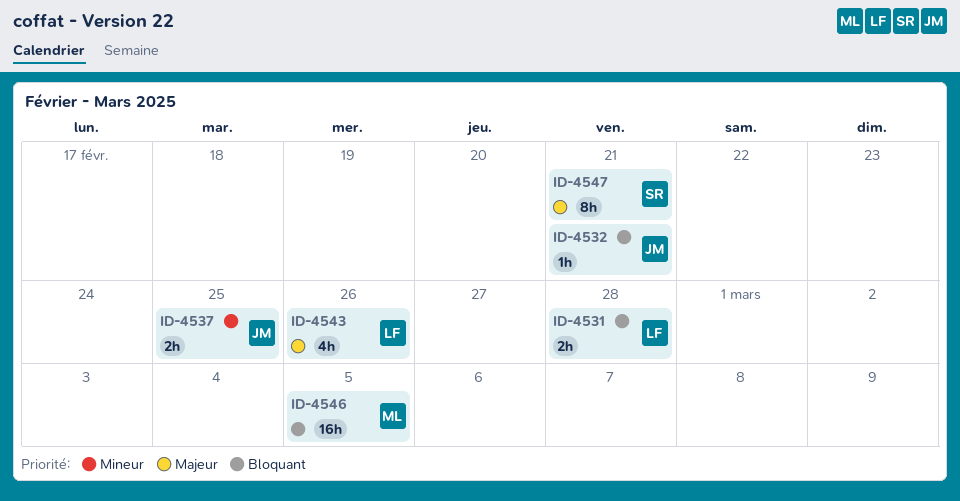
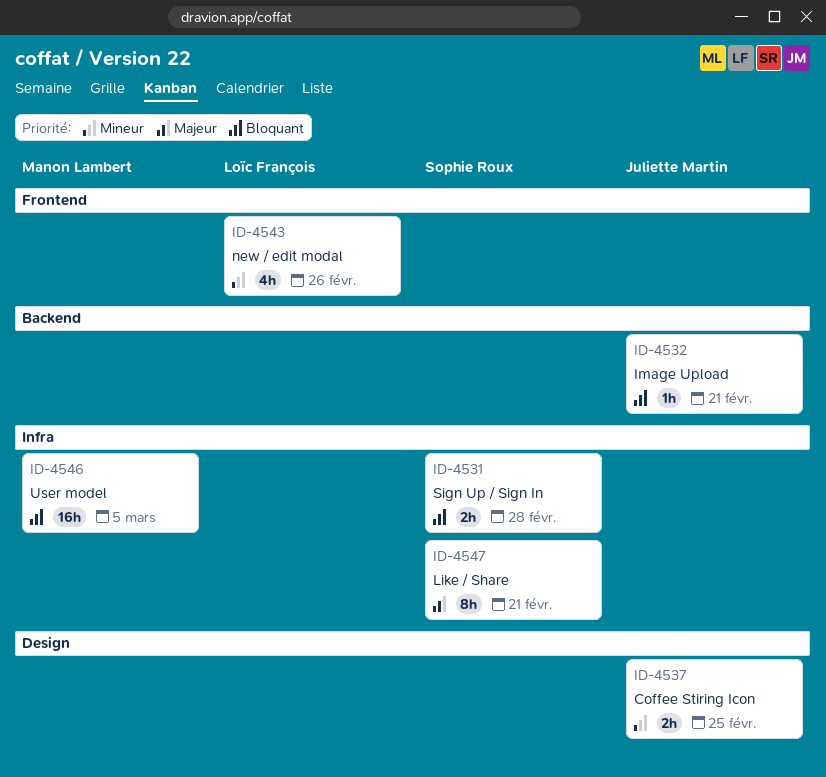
ID-4531, owner: Loïc François -> Sophie Roux
ID-4543, priority: Majeur -> Mineur

